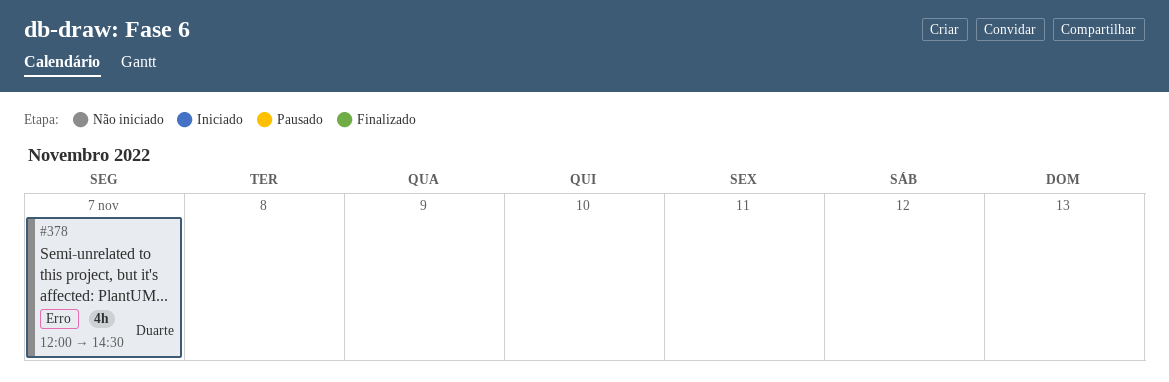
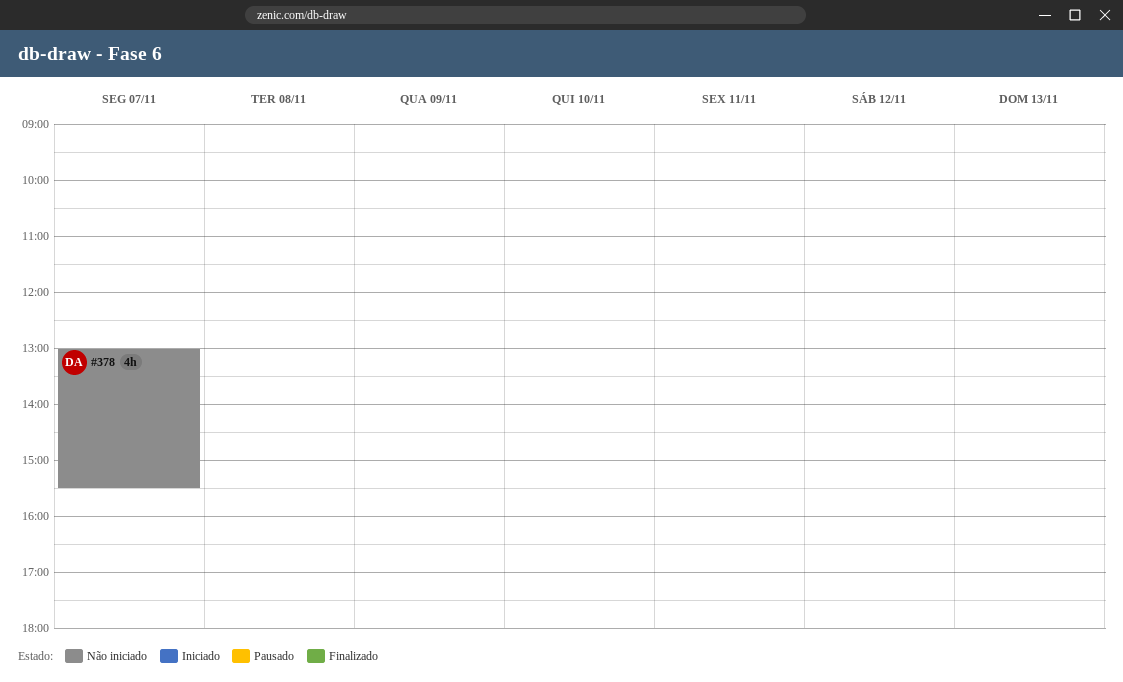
#378, begins: 12:00 -> 13:00
#378, ends: 14:30 -> 15:30

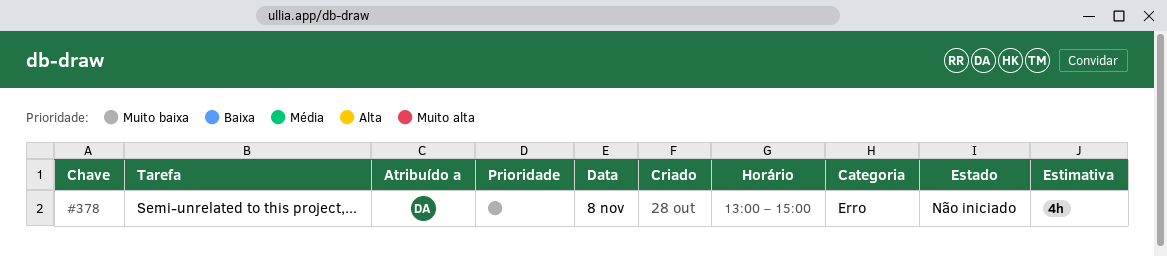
#378, day: Nov 7 -> Nov 8
#378, ends: 15:30 -> 15:00

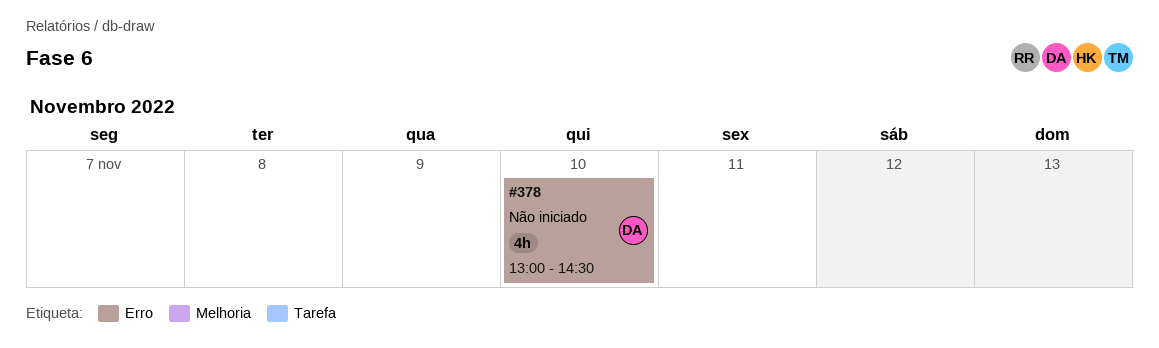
#378, day: Nov 8 -> Nov 10
#378, ends: 15:00 -> 14:30

